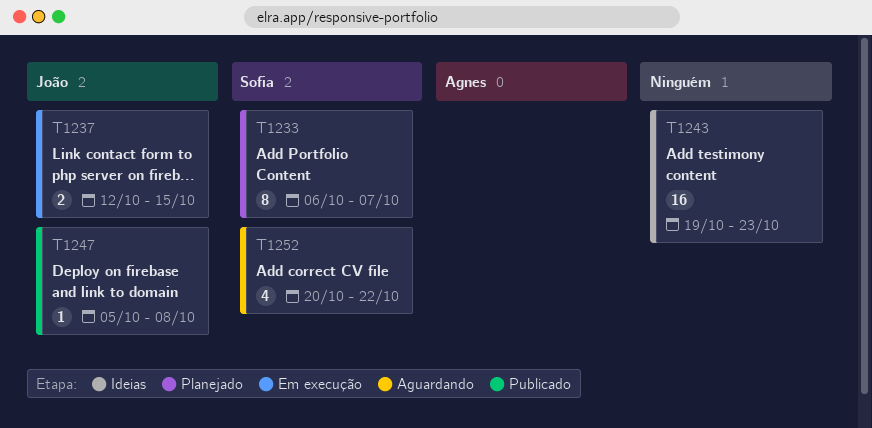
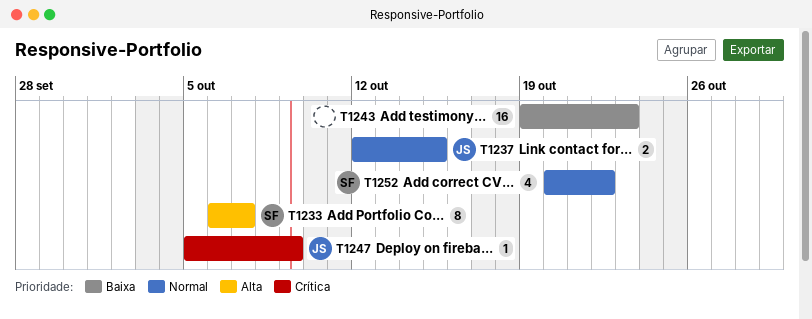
T1247, due: Oct 8 -> Oct 9

